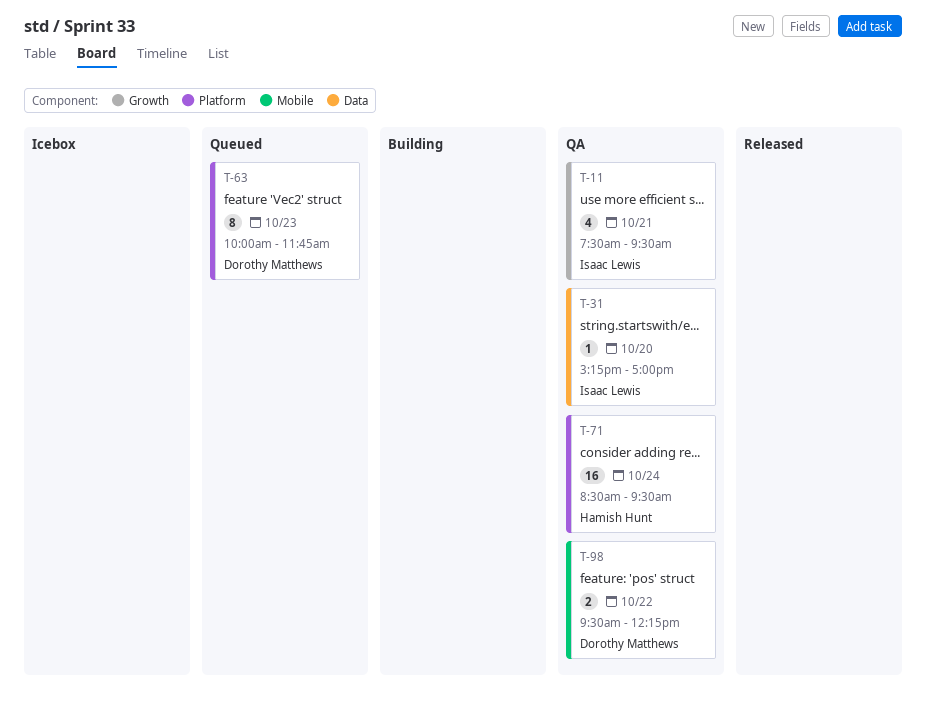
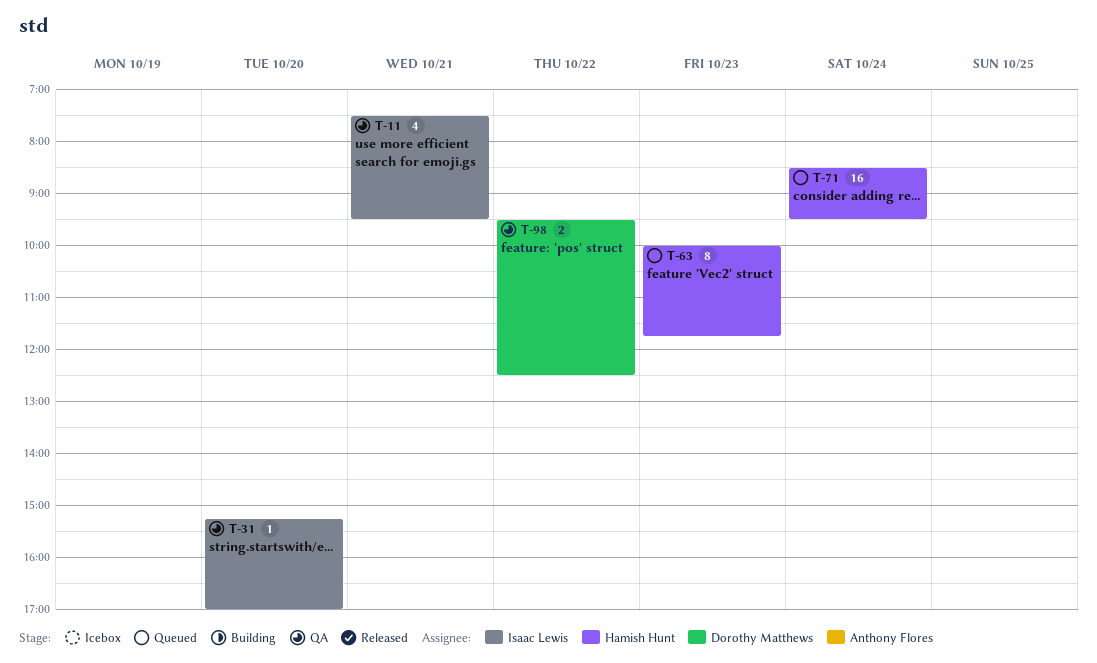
T-63, owner: Dorothy Matthews -> Hamish Hunt
T-71, status: QA -> Queued
T-98, ends: 12:15 -> 12:30

